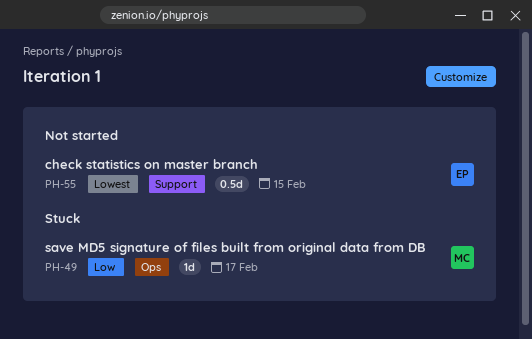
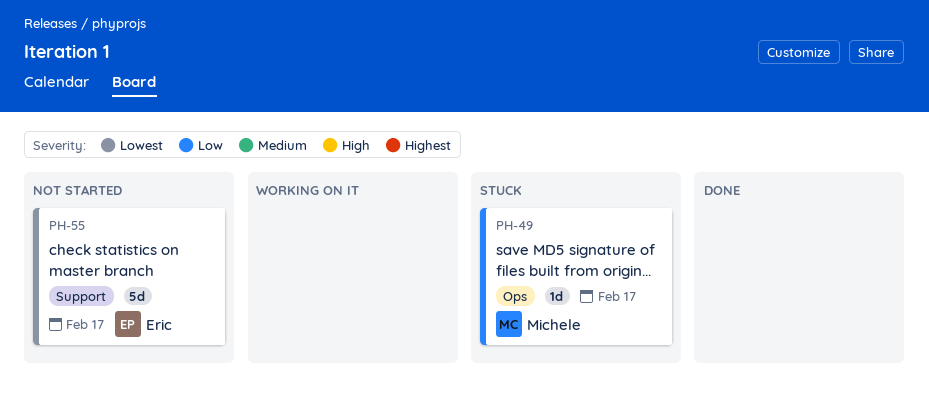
PH-55, estimate: 0.5d -> 5d
PH-55, due: Feb 15 -> Feb 17

